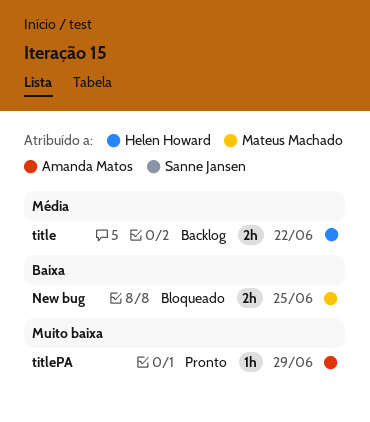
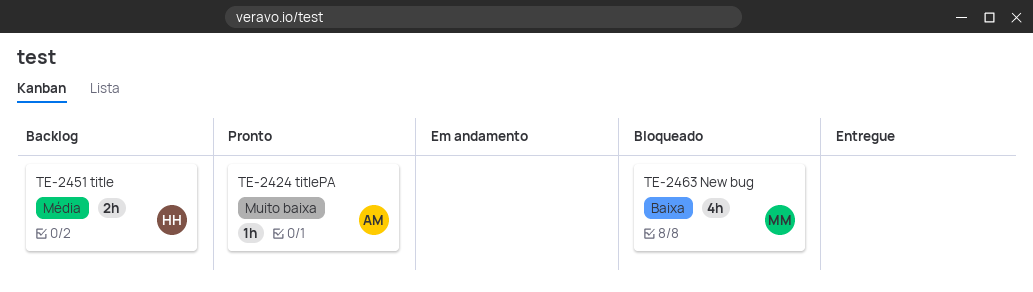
New bug, estimate: 2h -> 4h

